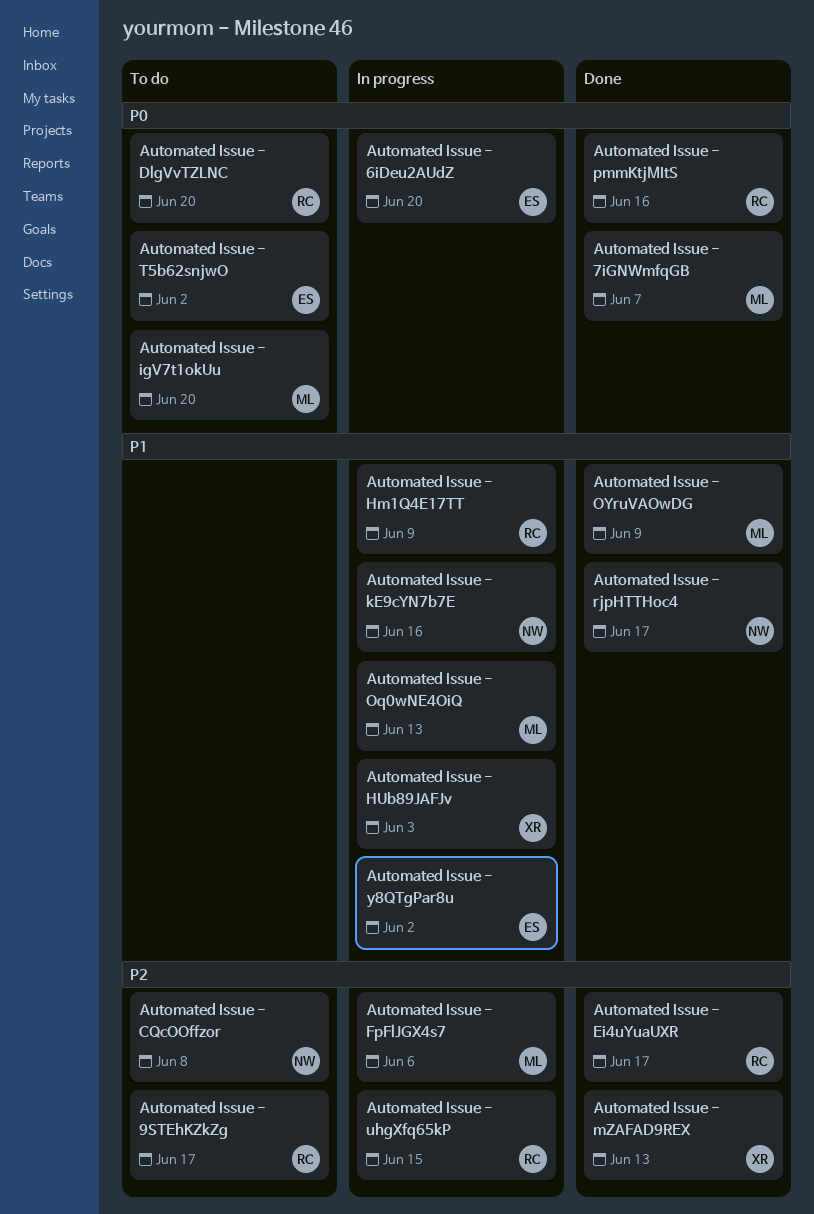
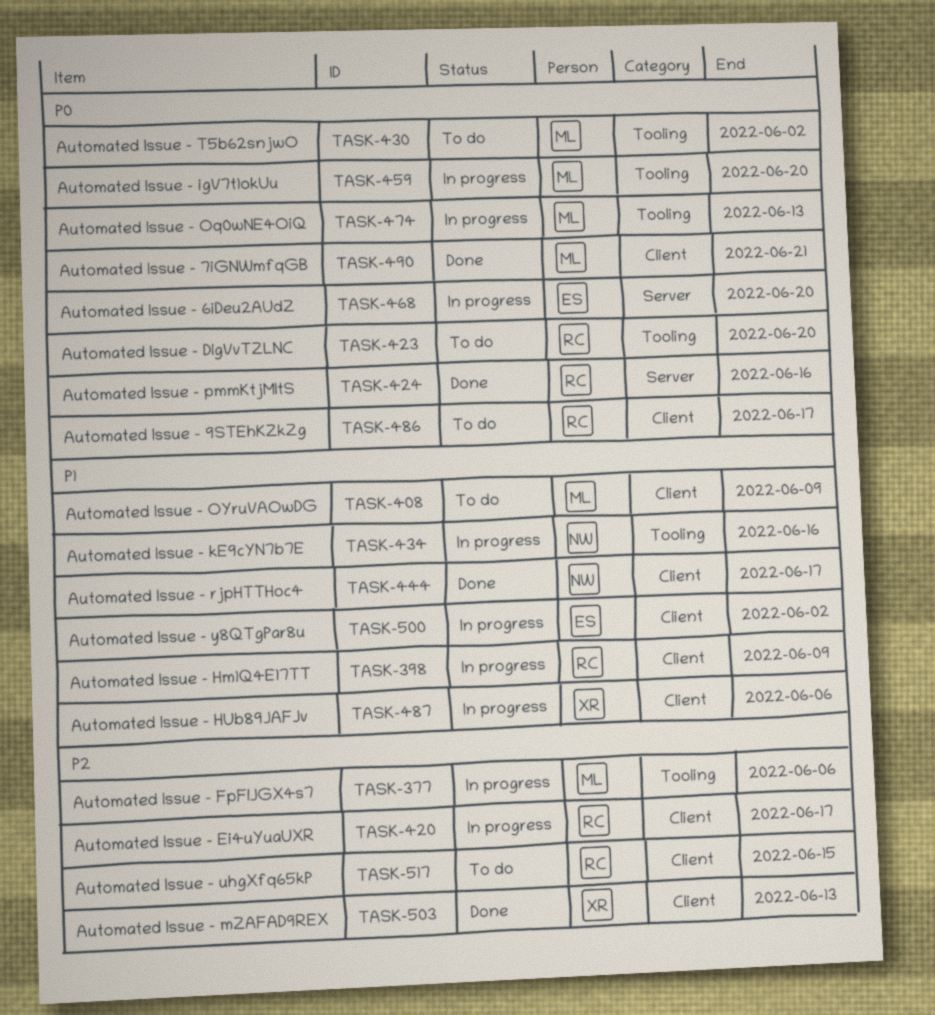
Automated Issue - 7iGNWmfqGB, due: Jun 7 -> Jun 21
Automated Issue - 9STEhKZkZg, priority: P2 -> P0
Automated Issue - CQcOOffzor: present -> none
Automated Issue - Ei4uYuaUXR, status: Done -> In progress
Automated Issue - HUb89JAFJv, due: Jun 3 -> Jun 6
Automated Issue - igV7t1okUu, status: To do -> In progress
Automated Issue - Oq0wNE4OiQ, priority: P1 -> P0
Automated Issue - OYruVAOwDG, status: Done -> To do
Automated Issue - T5b62snjwO, owner: ES -> ML
Automated Issue - uhgXfq65kP, status: In progress -> To do

